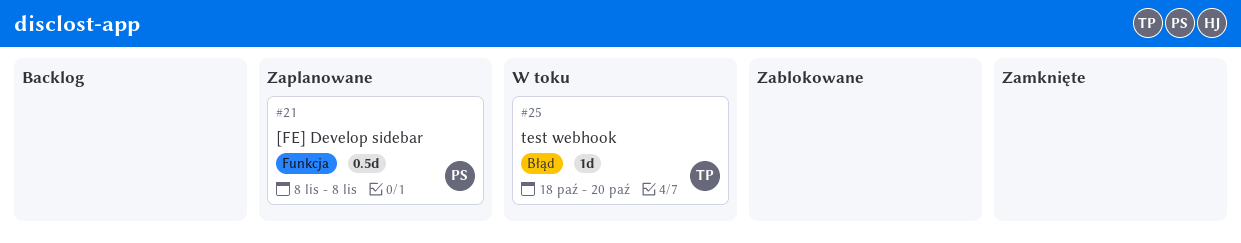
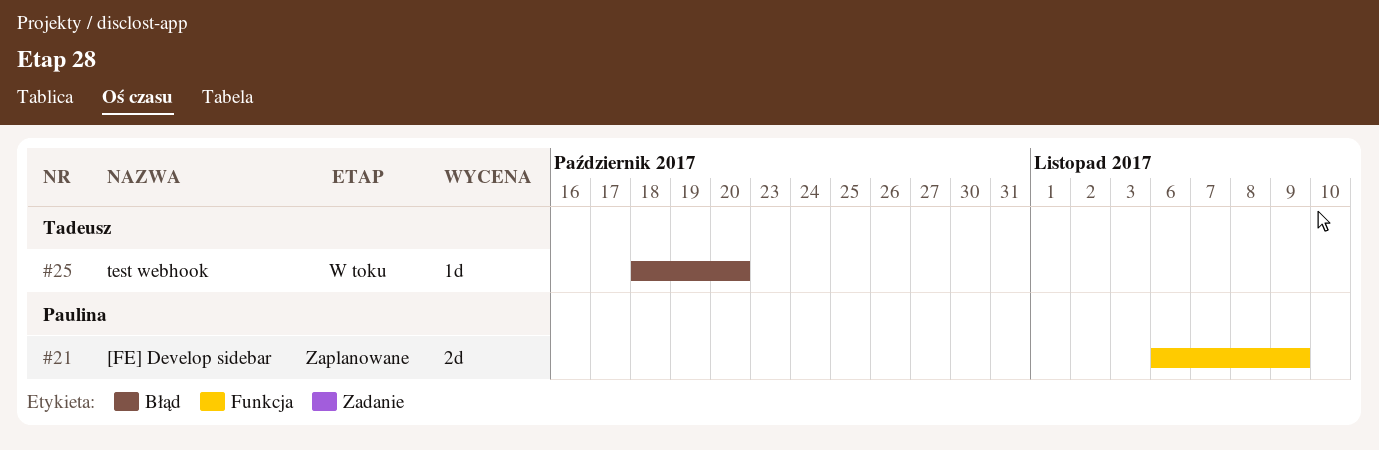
#21, estimate: 0.5d -> 2d
#21, start: Nov 8 -> Nov 6
#21, due: Nov 8 -> Nov 9

